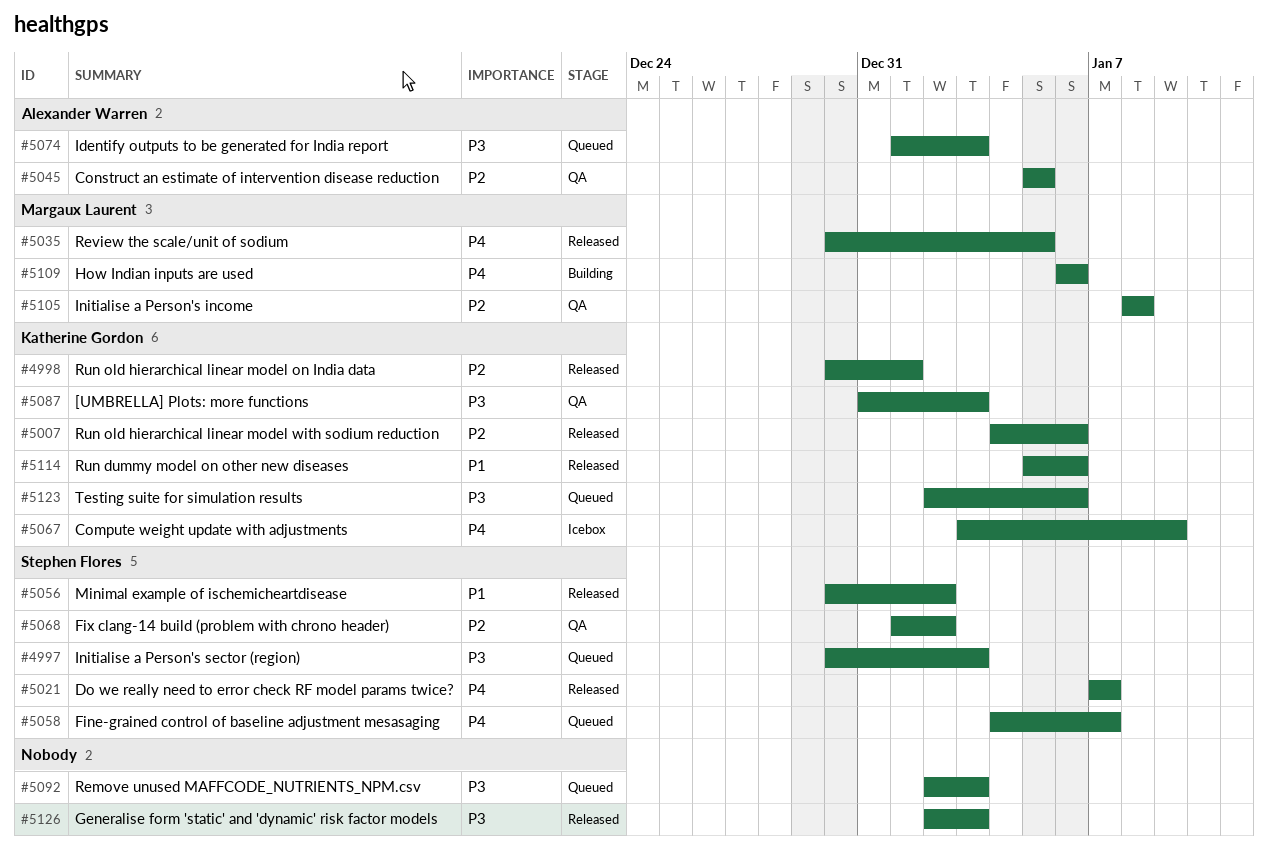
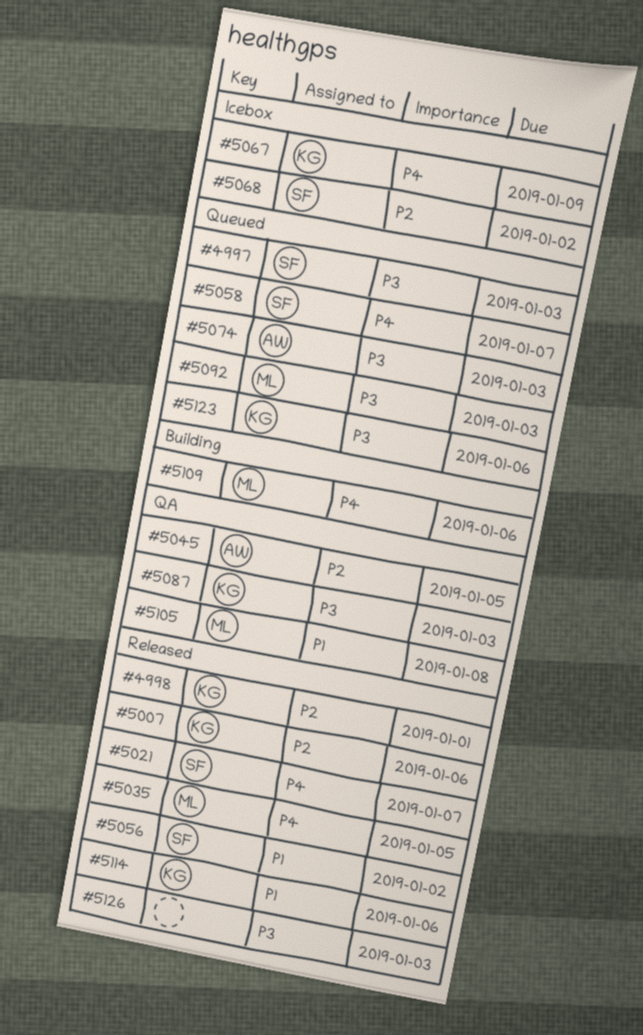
#5068, status: QA -> Icebox
#5092, owner: none -> Margaux Laurent
#5105, priority: P2 -> P1

